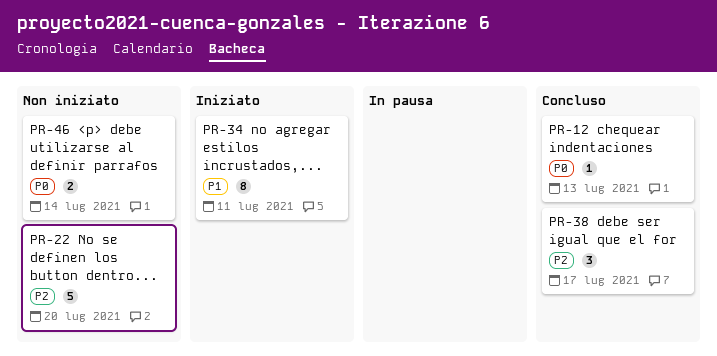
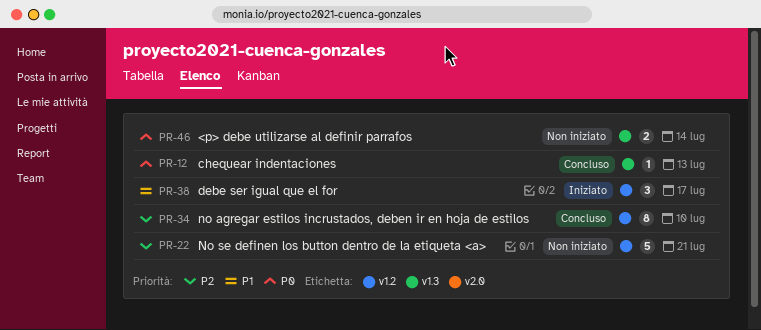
PR-22, due: Jul 20 -> Jul 21
PR-34, status: Iniziato -> Concluso
PR-34, priority: P1 -> P2
PR-34, due: Jul 11 -> Jul 10
PR-38, status: Concluso -> Iniziato
PR-38, priority: P2 -> P1

